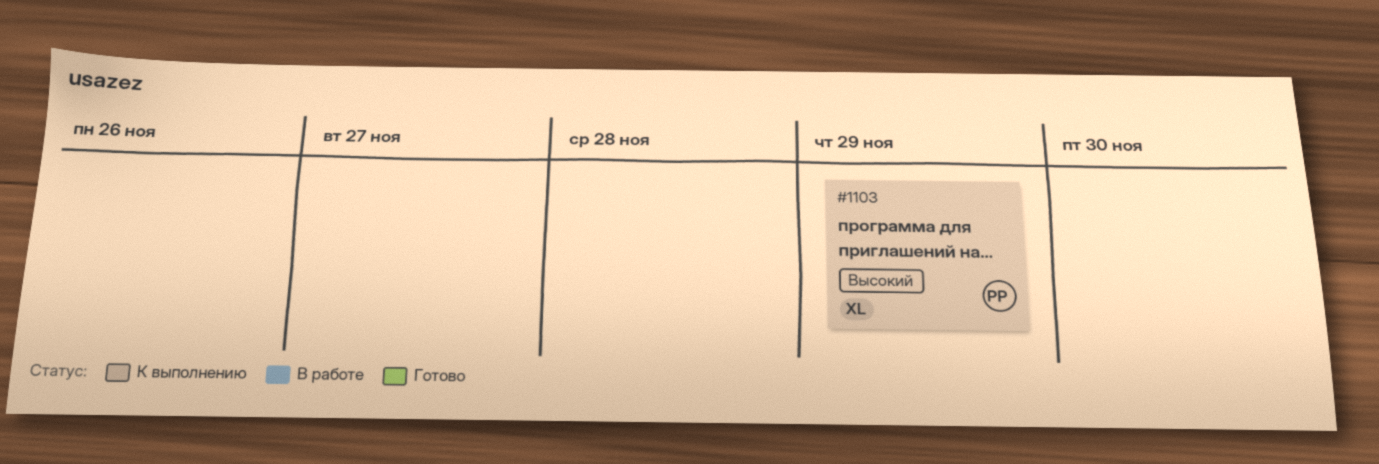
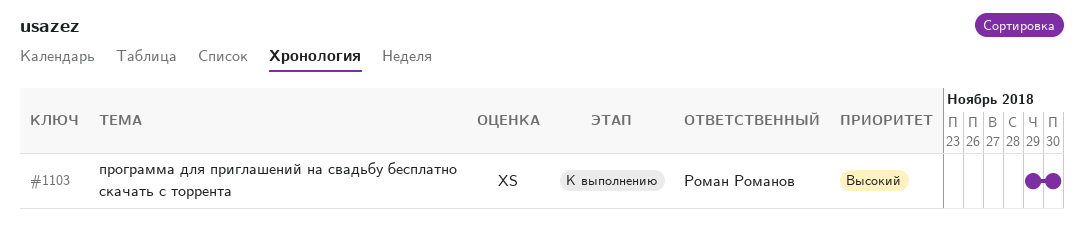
#1103, estimate: XL -> XS
#1103, due: Nov 29 -> Nov 30

